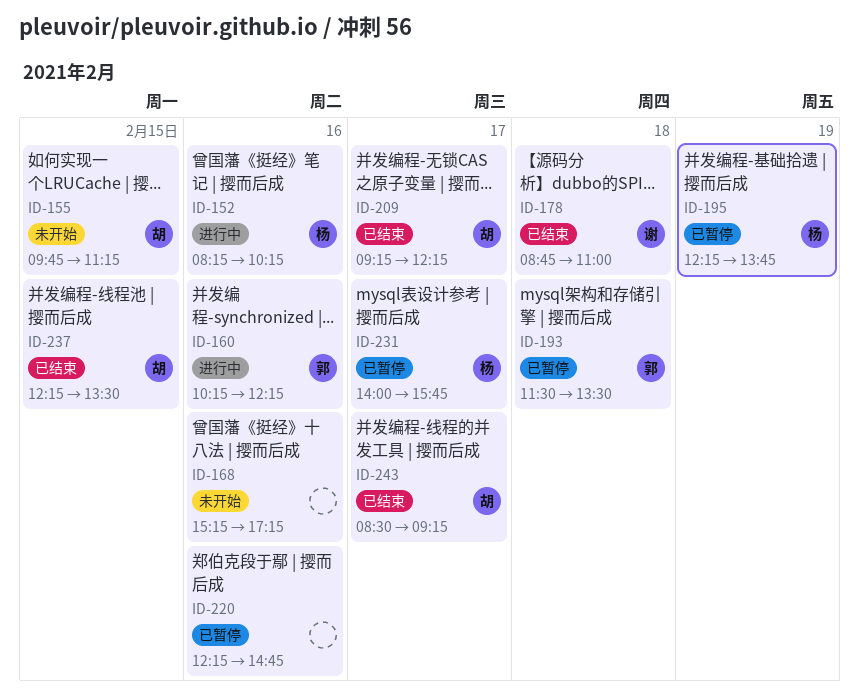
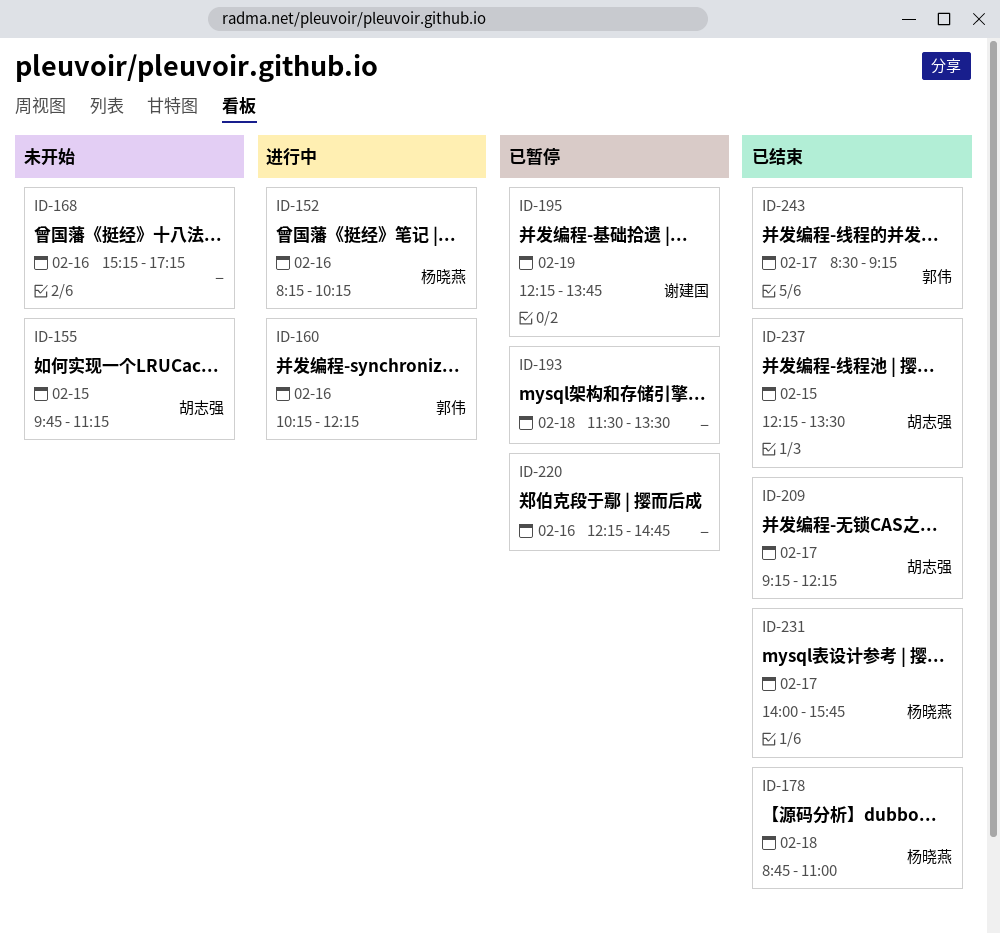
ID-178, owner: 谢建国 -> 杨晓燕
ID-193, owner: 郭伟 -> none
ID-195, owner: 杨晓燕 -> 谢建国
ID-231, status: 已暂停 -> 已结束
ID-243, owner: 胡志强 -> 郭伟

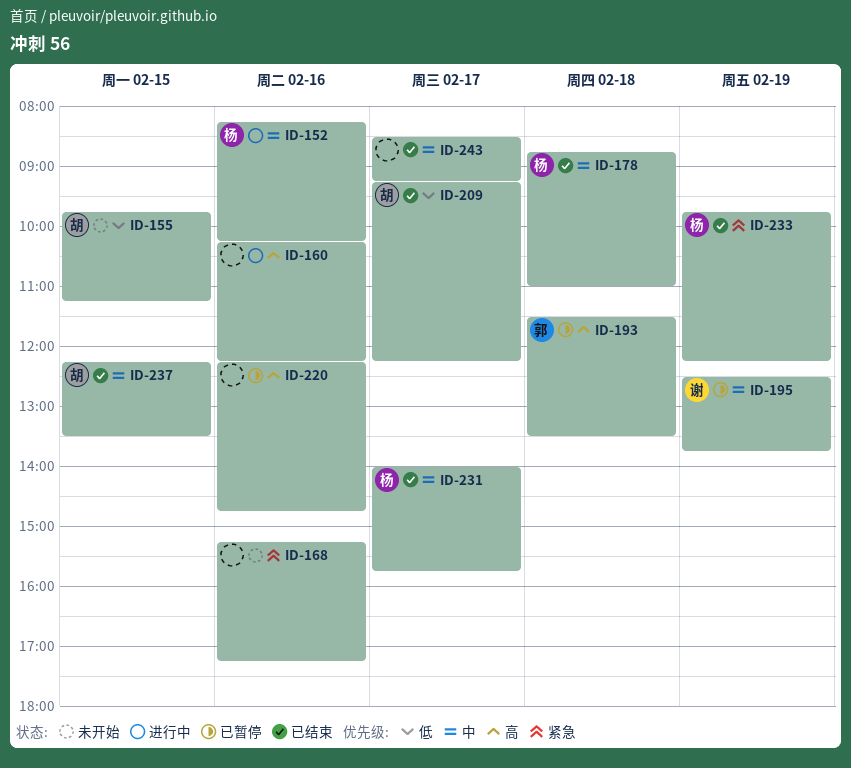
ID-160, owner: 郭伟 -> none
ID-193, owner: none -> 郭伟
ID-195, begins: 12:15 -> 12:30
ID-233: none -> present
ID-243, owner: 郭伟 -> none

